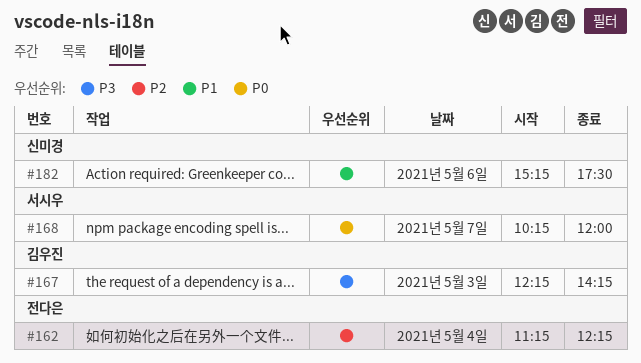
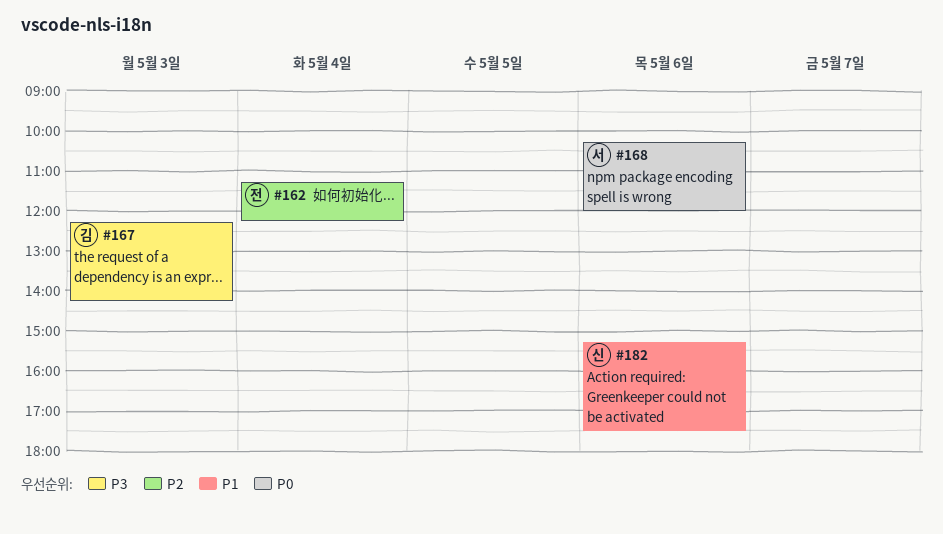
#168, day: May 7 -> May 6

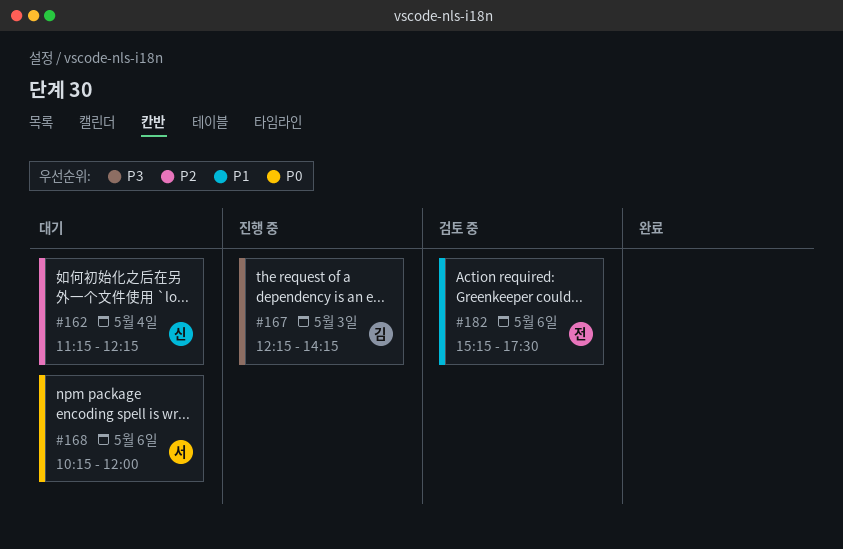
#162, owner: 전 -> 신
#182, owner: 신 -> 전

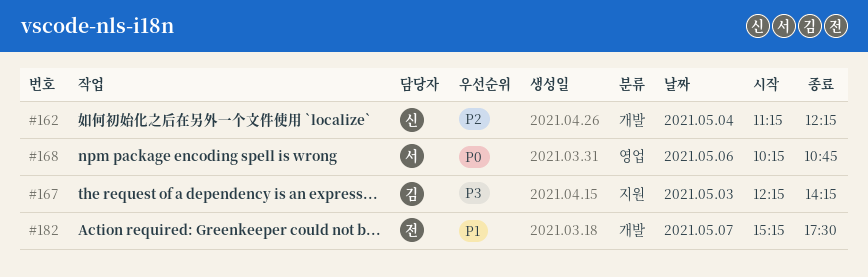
#168, ends: 12:00 -> 10:45
#182, day: May 6 -> May 7

